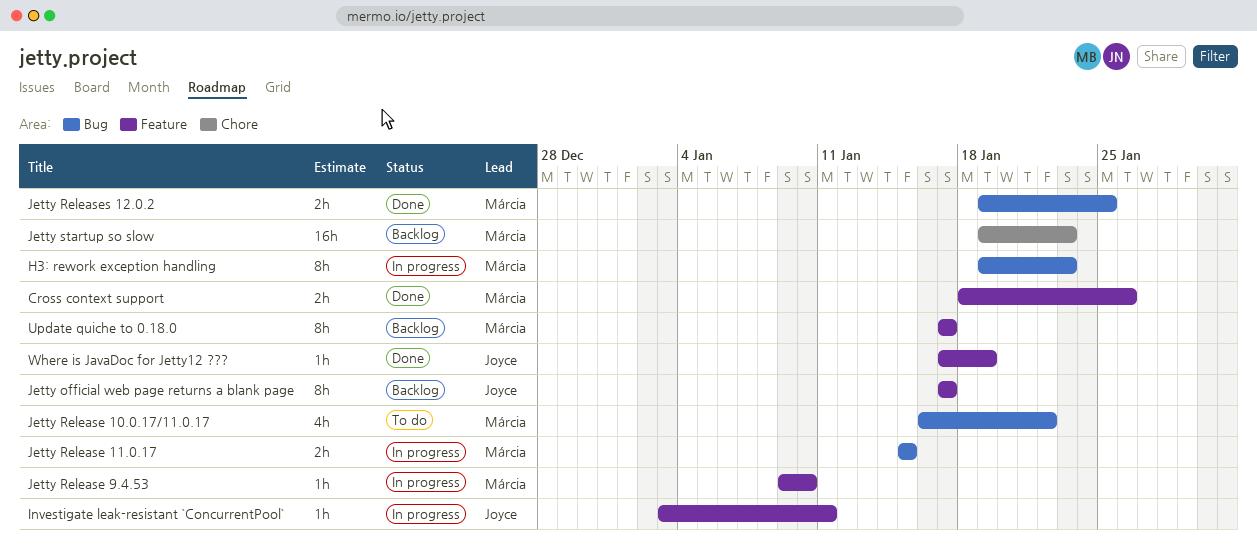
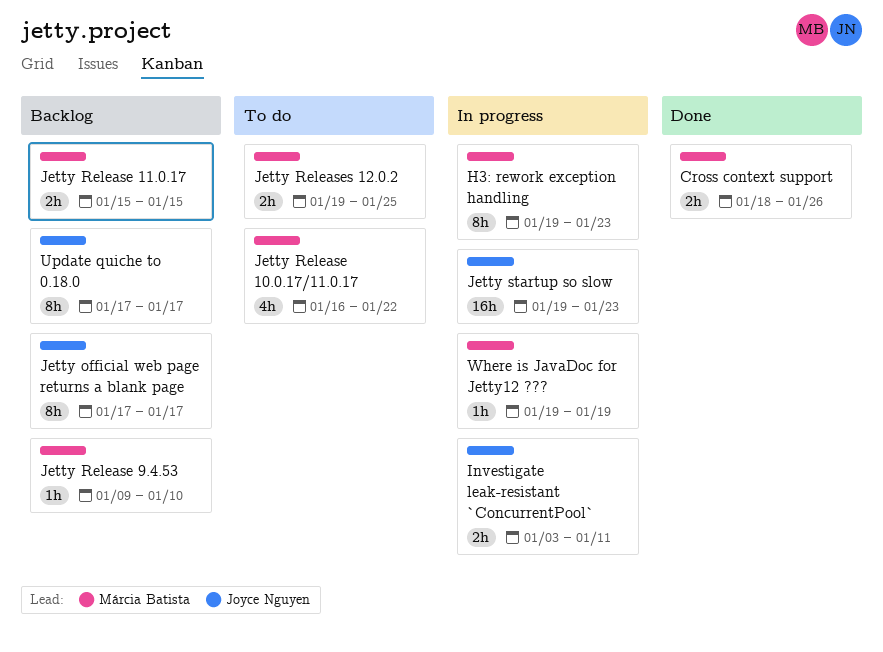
Investigate leak-resistant `ConcurrentPool`, estimate: 1h -> 2h
Jetty Release 11.0.17, status: In progress -> Backlog
Jetty Release 9.4.53, status: In progress -> Backlog
Jetty Releases 12.0.2, status: Done -> To do
Jetty startup so slow, status: Backlog -> In progress
Jetty startup so slow, owner: Márcia Batista -> Joyce Nguyen
Update quiche to 0.18.0, owner: Márcia Batista -> Joyce Nguyen
Where is JavaDoc for Jetty12 ???, status: Done -> In progress
Where is JavaDoc for Jetty12 ???, owner: Joyce Nguyen -> Márcia Batista
Where is JavaDoc for Jetty12 ???, start: Jan 17 -> Jan 19

